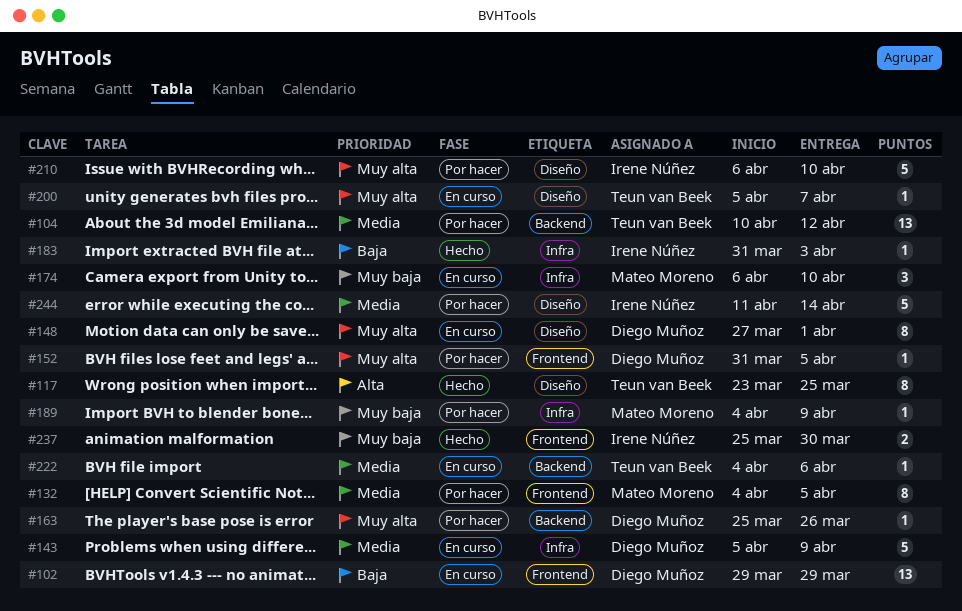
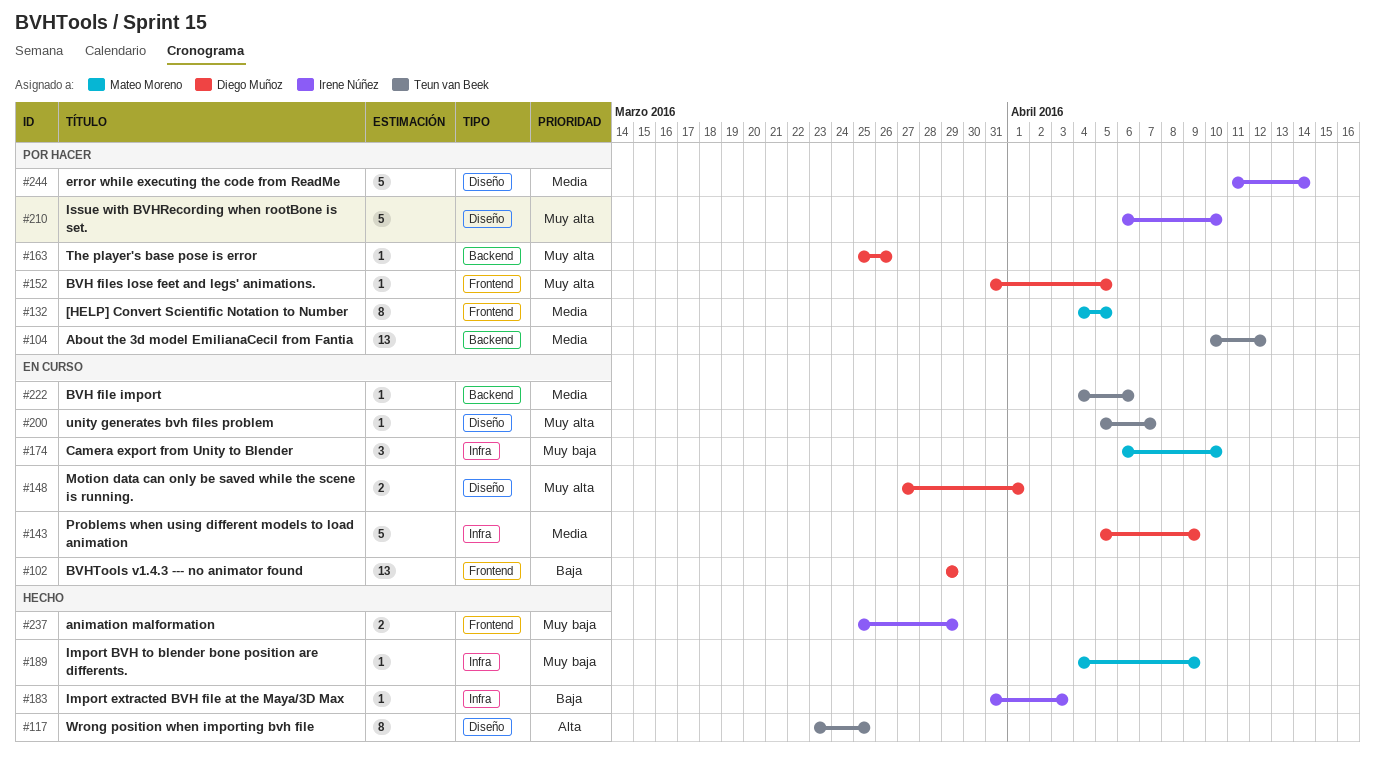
#148, estimate: 8 -> 2
#189, status: Por hacer -> Hecho
#237, due: Mar 30 -> Mar 29

